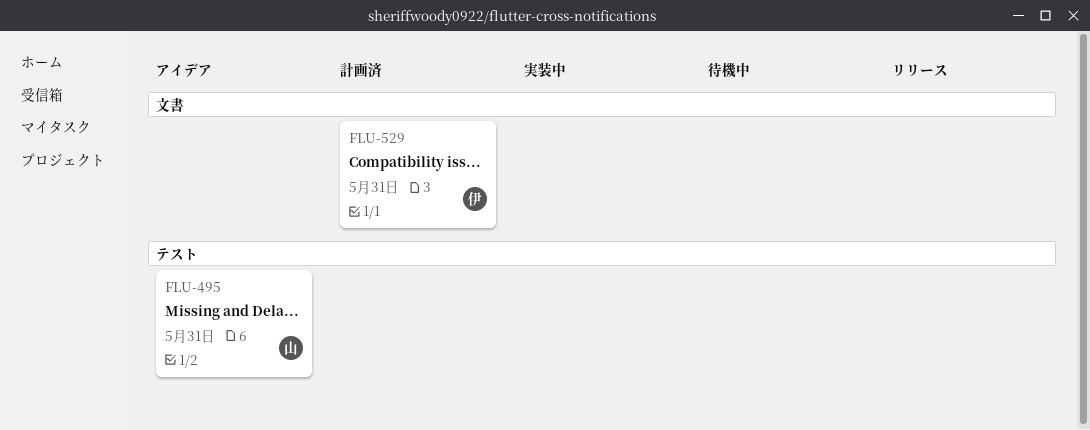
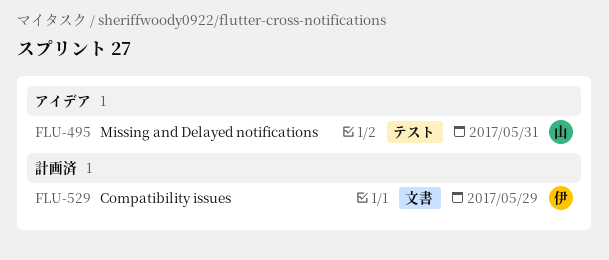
FLU-529, due: May 31 -> May 29

